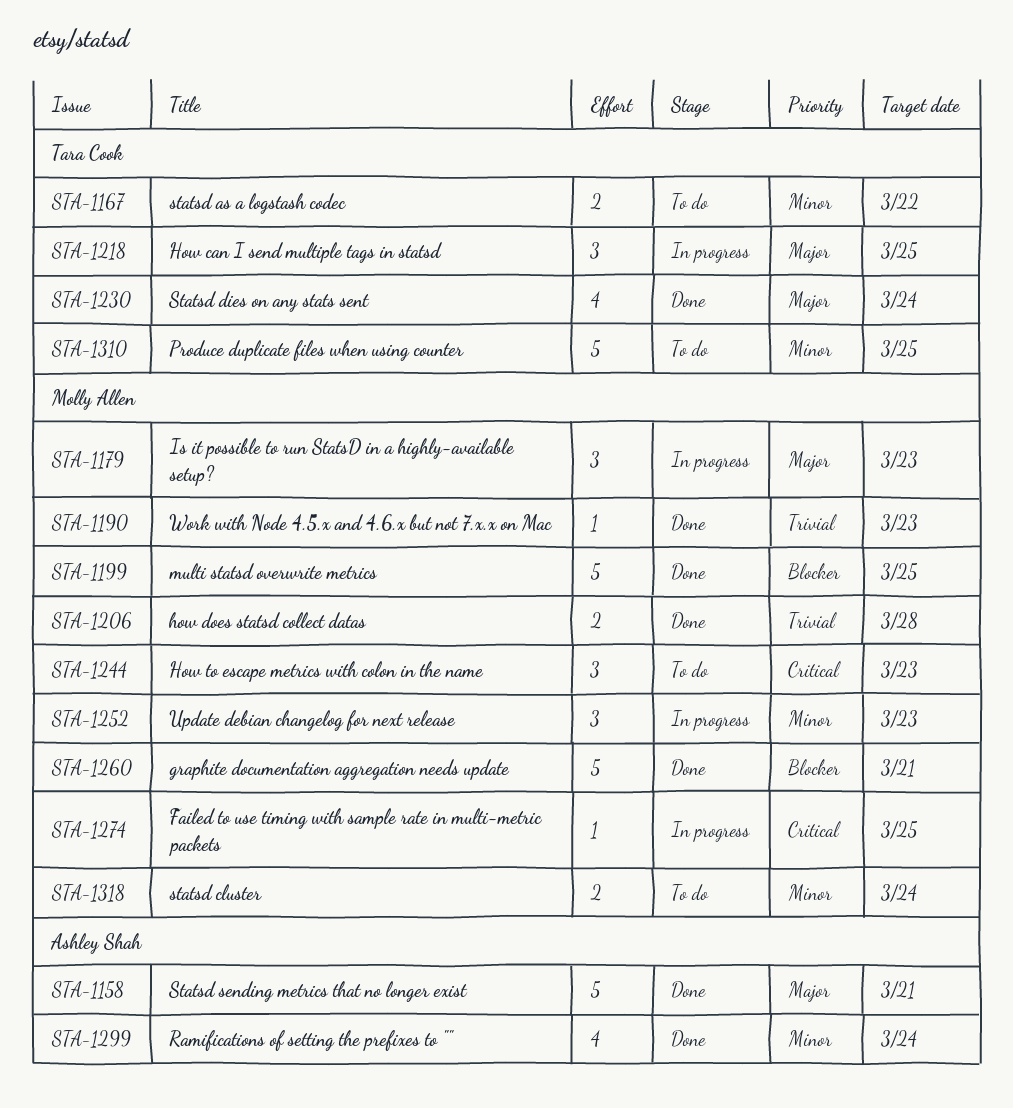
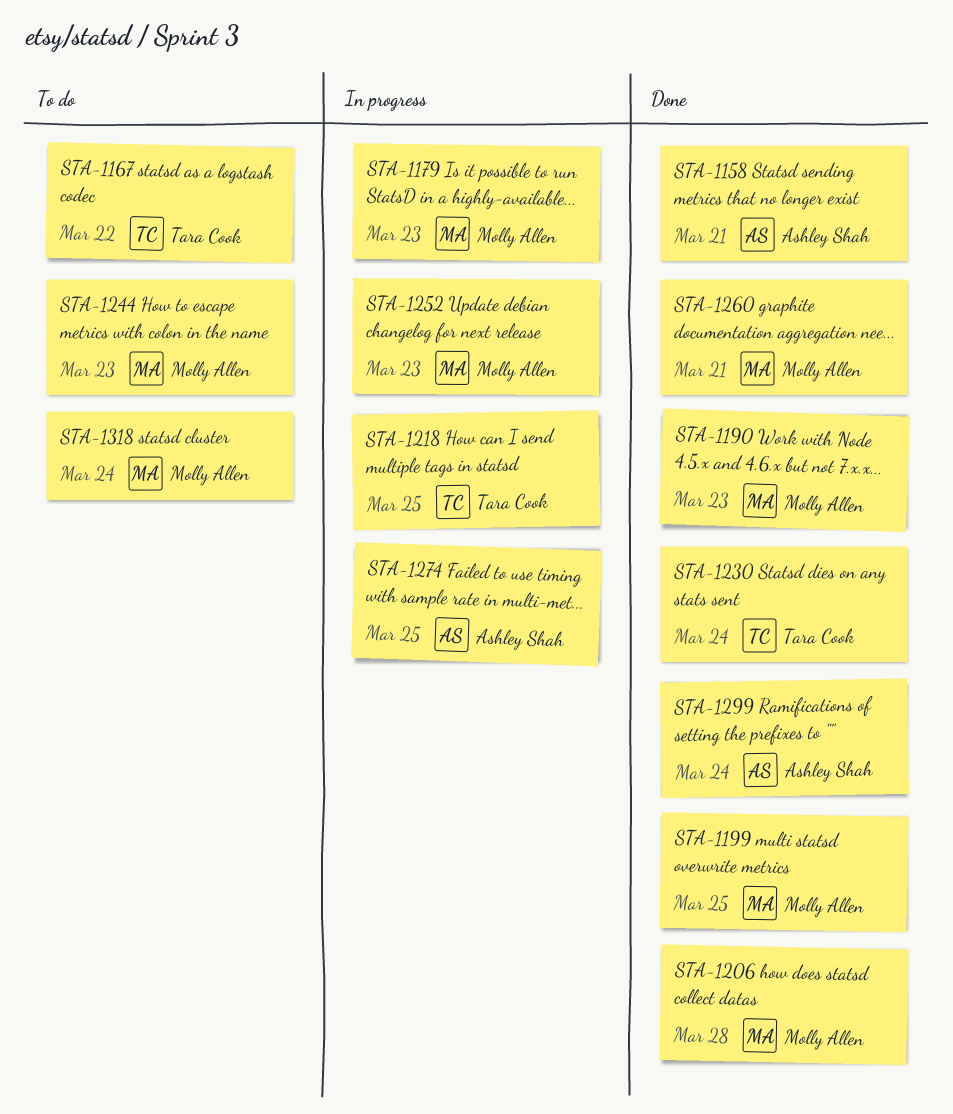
STA-1274, owner: Molly Allen -> Ashley Shah
STA-1310: present -> none

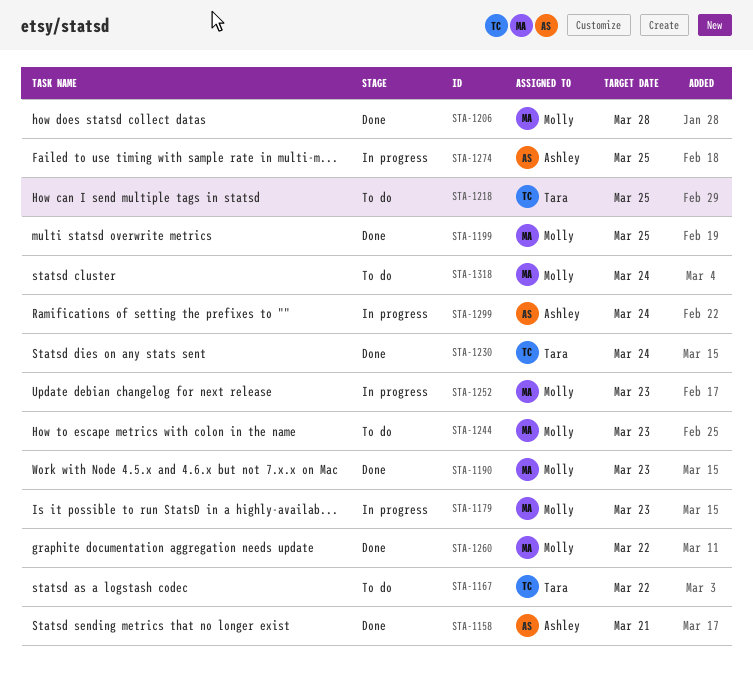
STA-1218, status: In progress -> To do
STA-1260, due: Mar 21 -> Mar 22
STA-1299, status: Done -> In progress

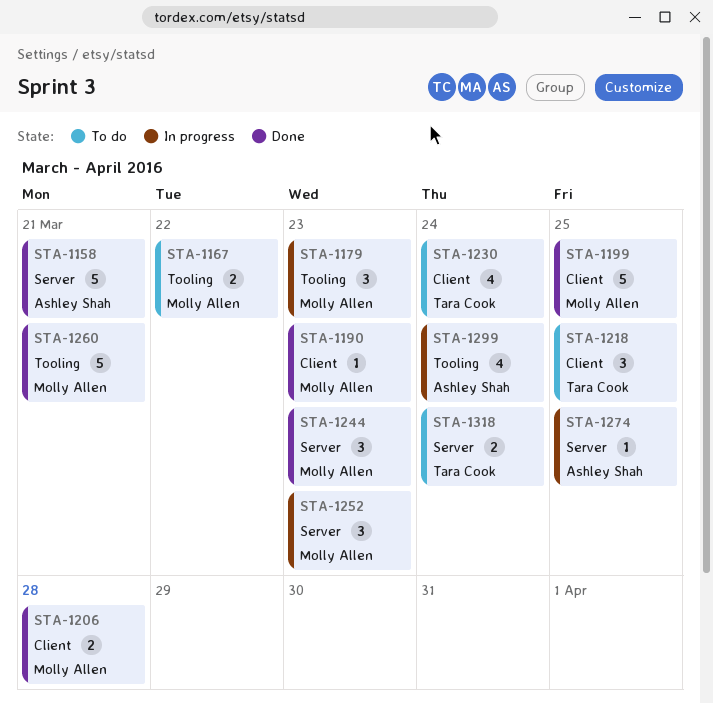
STA-1167, owner: Tara Cook -> Molly Allen
STA-1230, status: Done -> To do
STA-1244, status: To do -> Done
STA-1260, due: Mar 22 -> Mar 21
STA-1318, owner: Molly Allen -> Tara Cook

